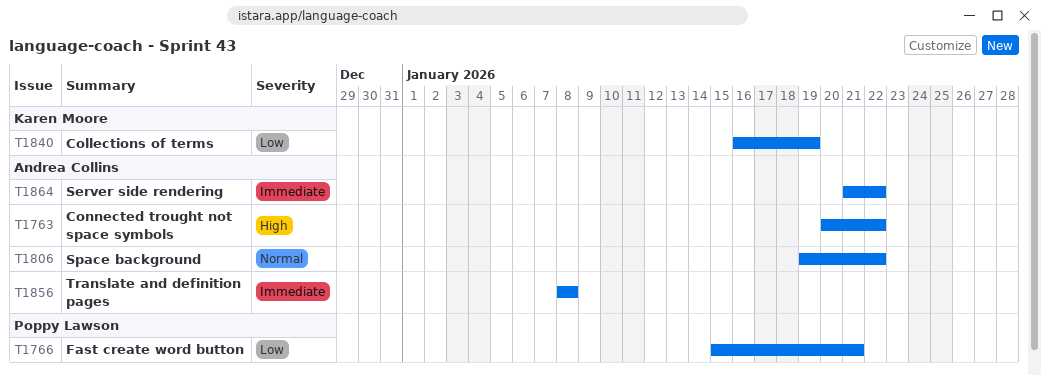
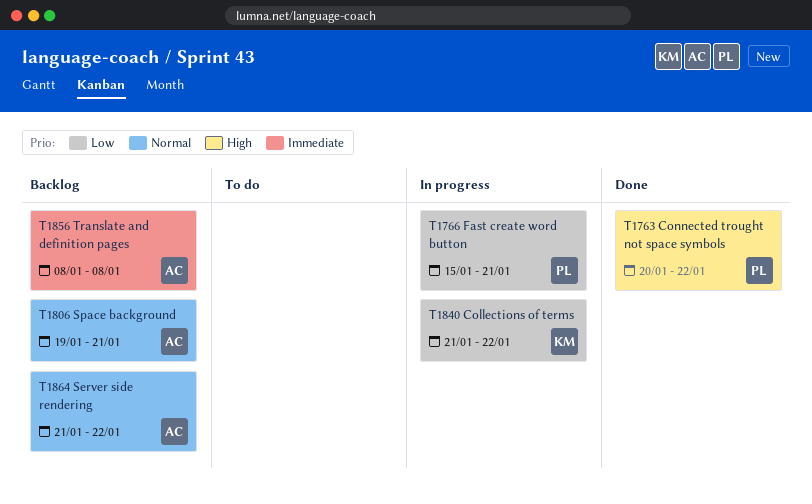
T1763, owner: Andrea Collins -> Poppy Lawson
T1806, due: Jan 22 -> Jan 21
T1840, start: Jan 16 -> Jan 21
T1840, due: Jan 19 -> Jan 22
T1864, priority: Immediate -> Normal

